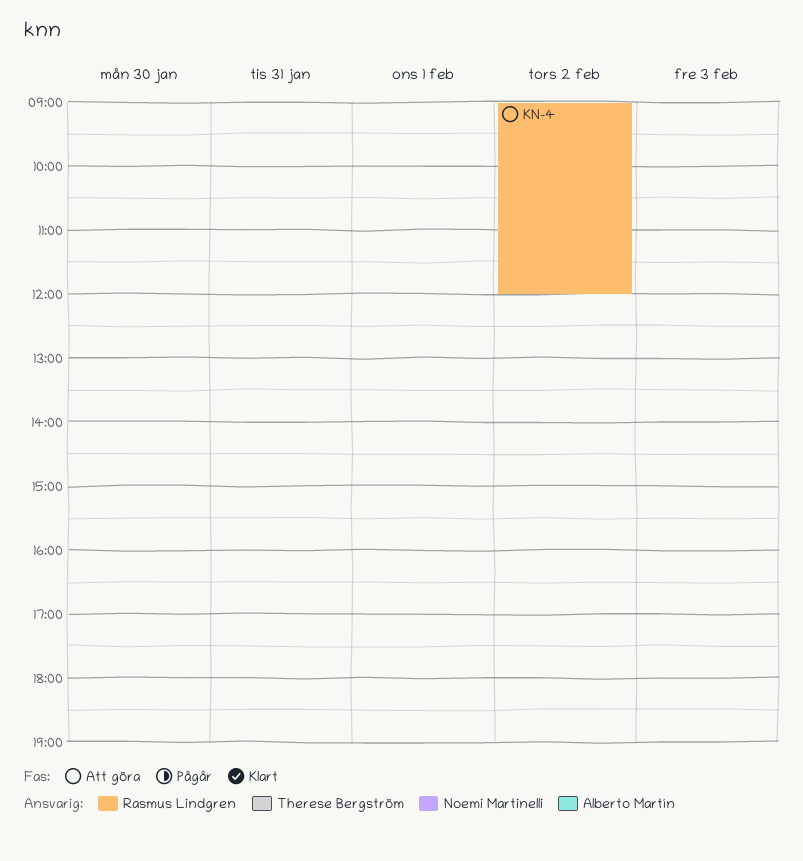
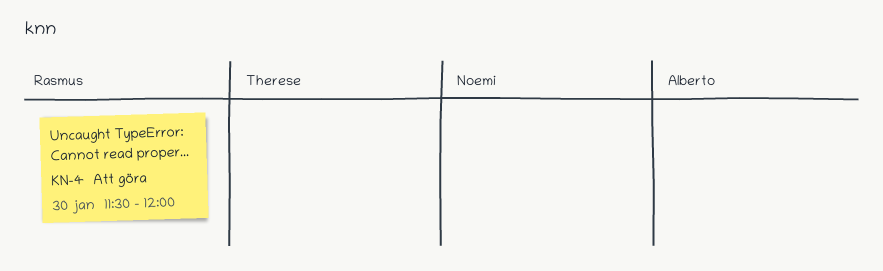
KN-4, day: Feb 2 -> Jan 30
KN-4, begins: 09:00 -> 11:30

